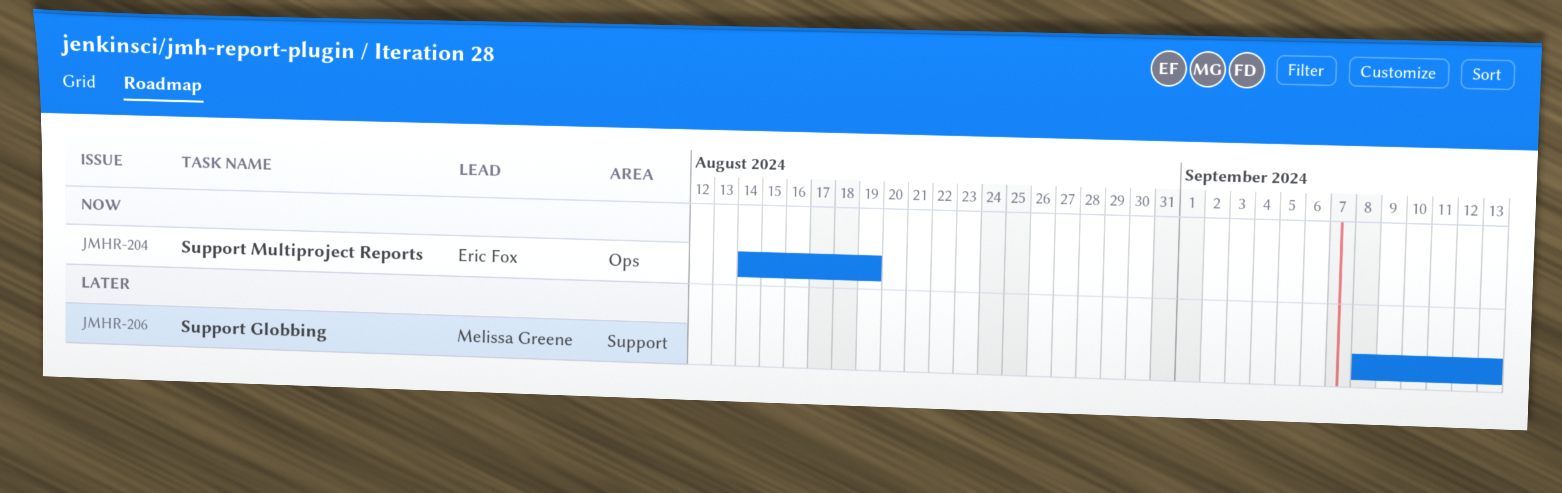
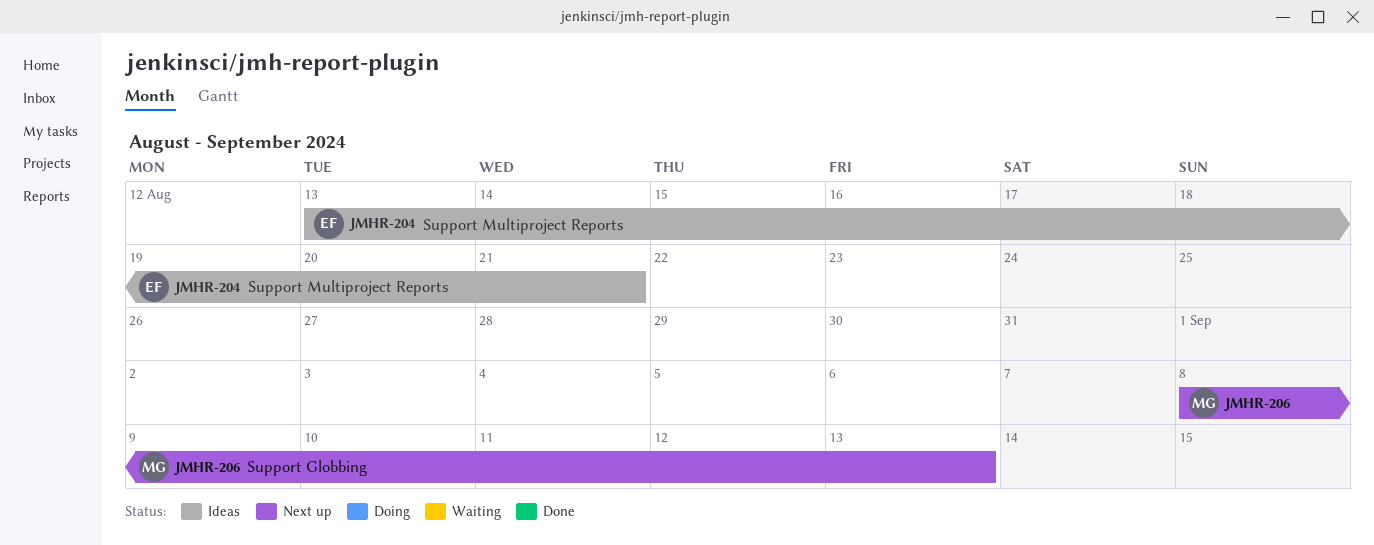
JMHR-204, start: Aug 14 -> Aug 13
JMHR-204, due: Aug 19 -> Aug 21

